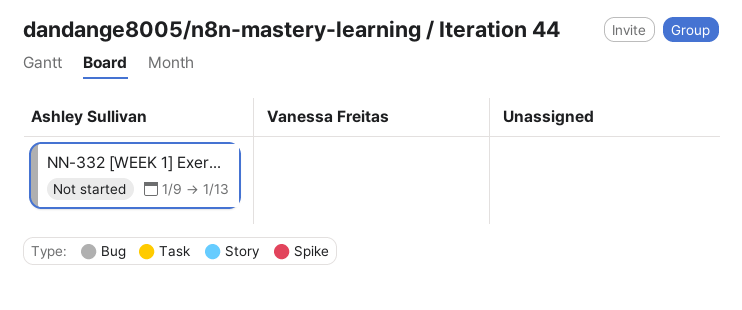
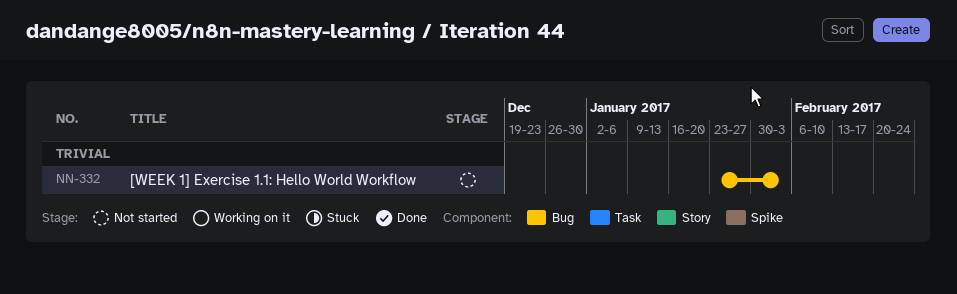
NN-332, start: Jan 9 -> Jan 23
NN-332, due: Jan 13 -> Feb 3

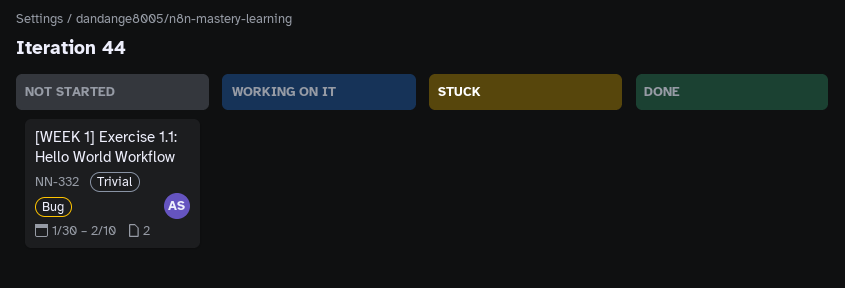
NN-332, start: Jan 23 -> Jan 30
NN-332, due: Feb 3 -> Feb 10

